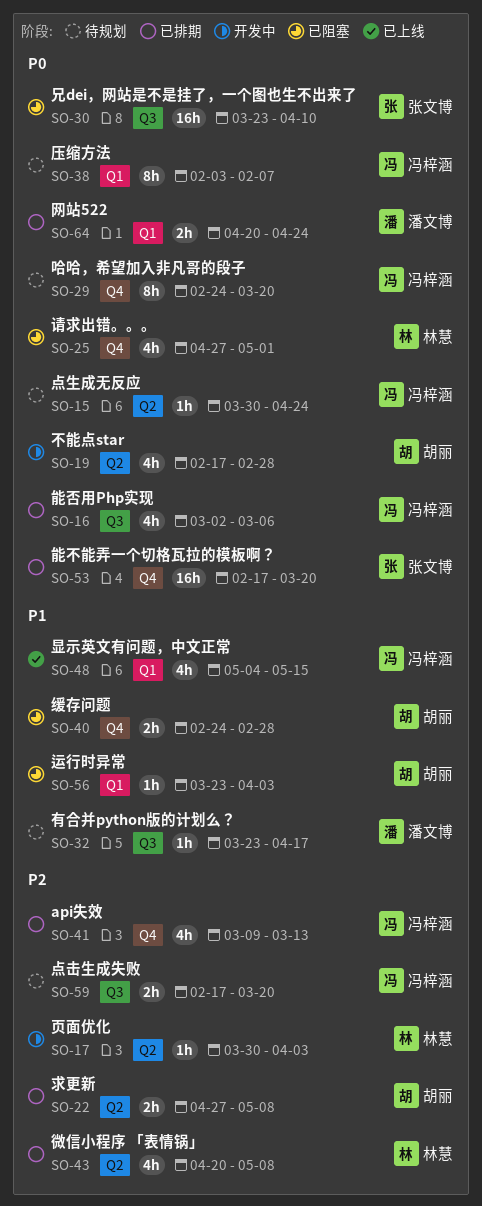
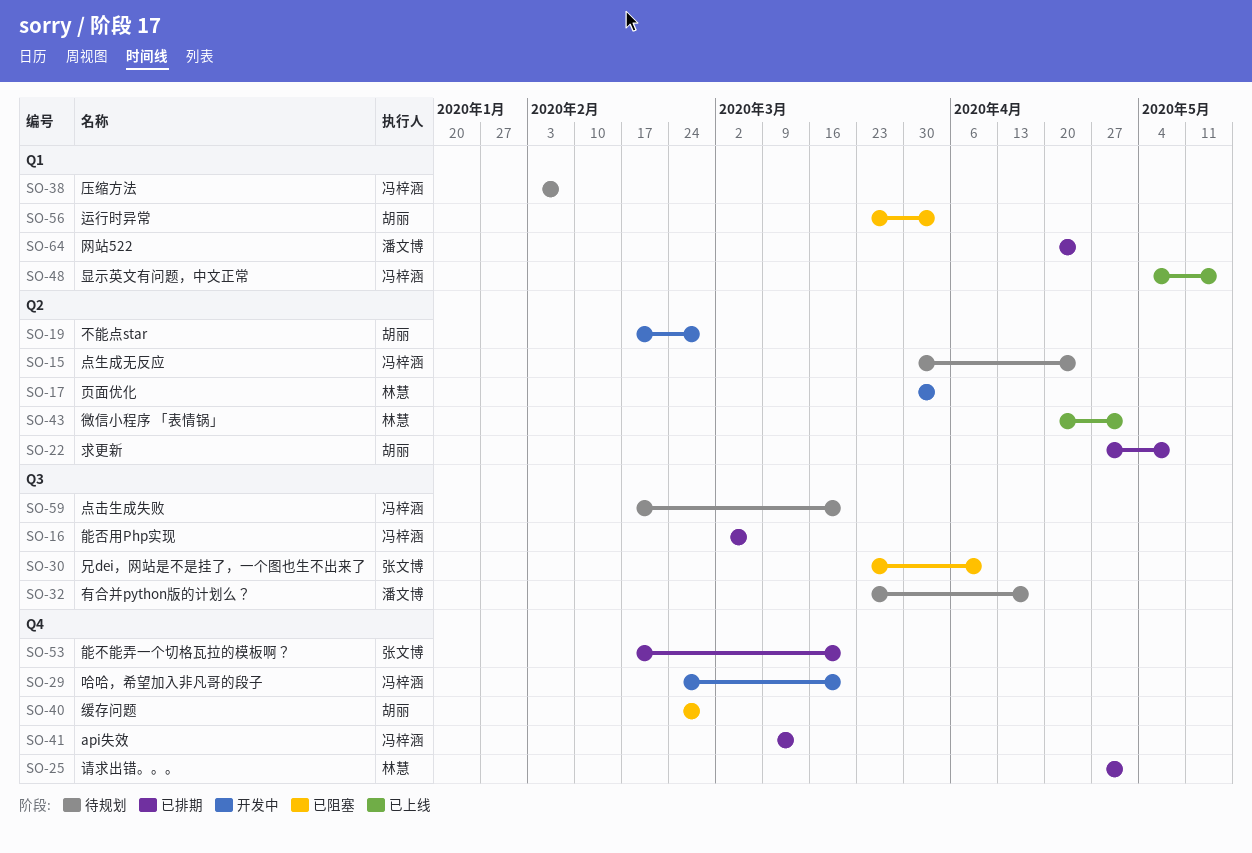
SO-25, status: 已阻塞 -> 已排期
SO-29, status: 待规划 -> 开发中
SO-43, status: 已排期 -> 已上线
SO-43, due: May 8 -> May 1

